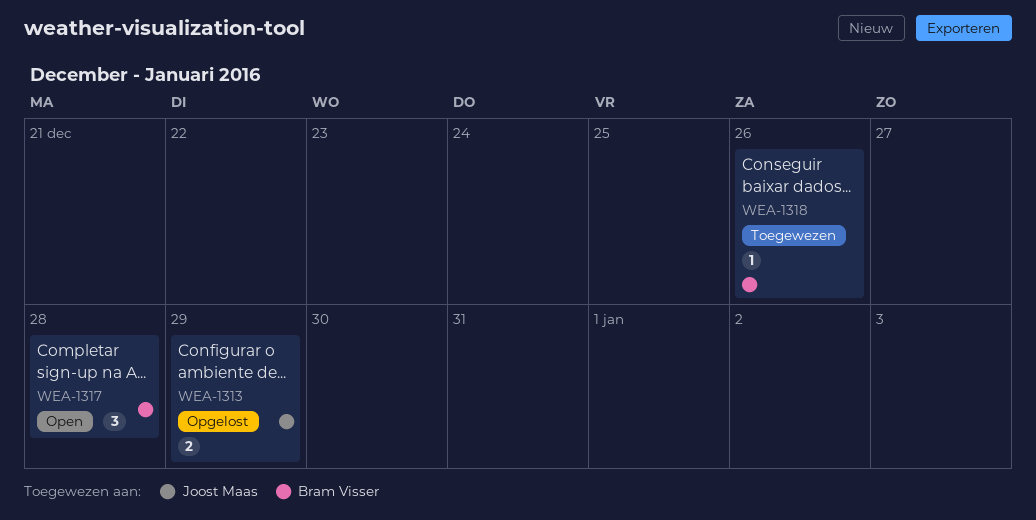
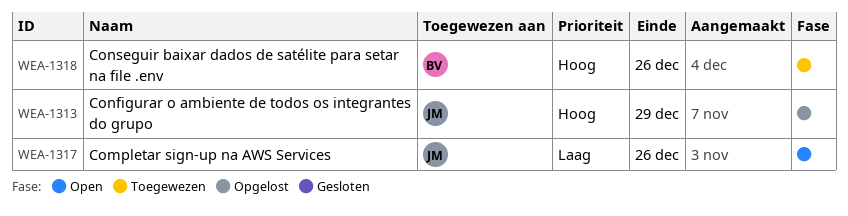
WEA-1317, owner: Bram Visser -> Joost Maas
WEA-1317, due: Dec 28 -> Dec 26

